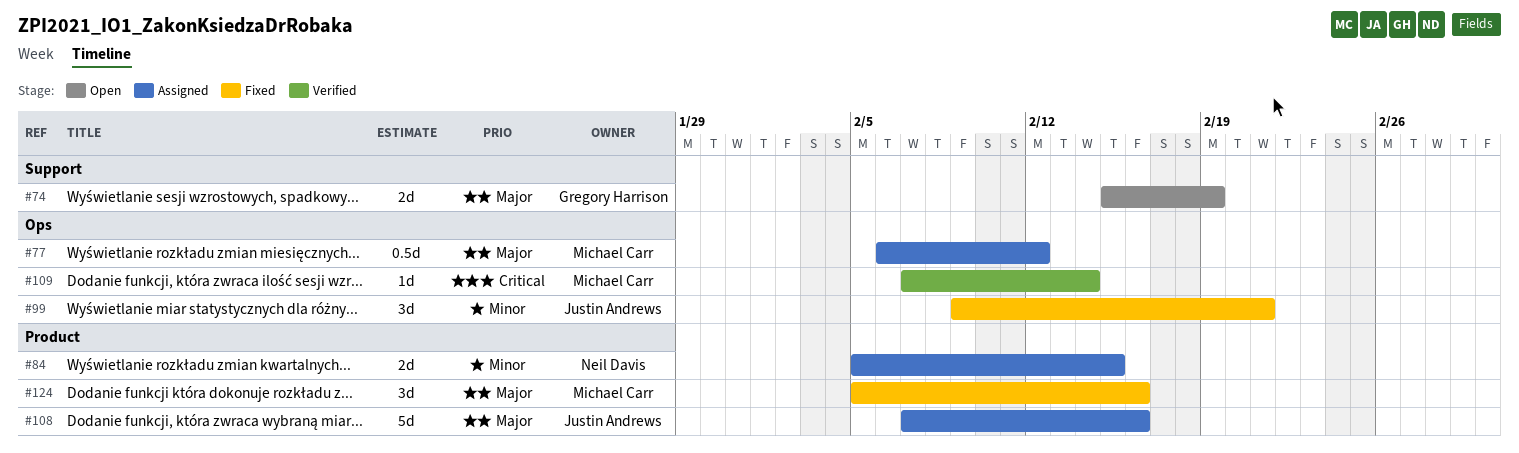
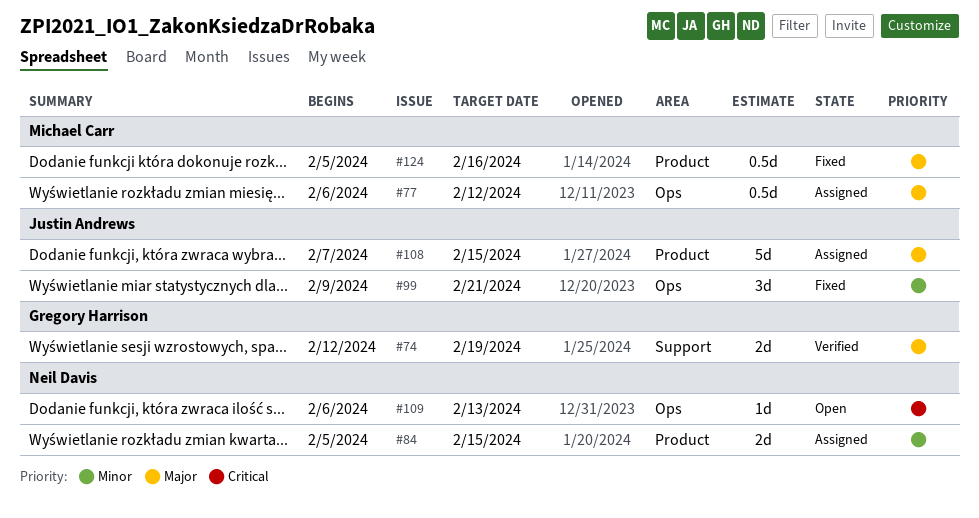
#74, status: Open -> Verified
#74, start: Feb 15 -> Feb 12
#108, due: Feb 16 -> Feb 15
#109, status: Verified -> Open
#109, owner: Michael Carr -> Neil Davis
#109, start: Feb 7 -> Feb 6
#109, due: Feb 14 -> Feb 13
#124, estimate: 3d -> 0.5d

